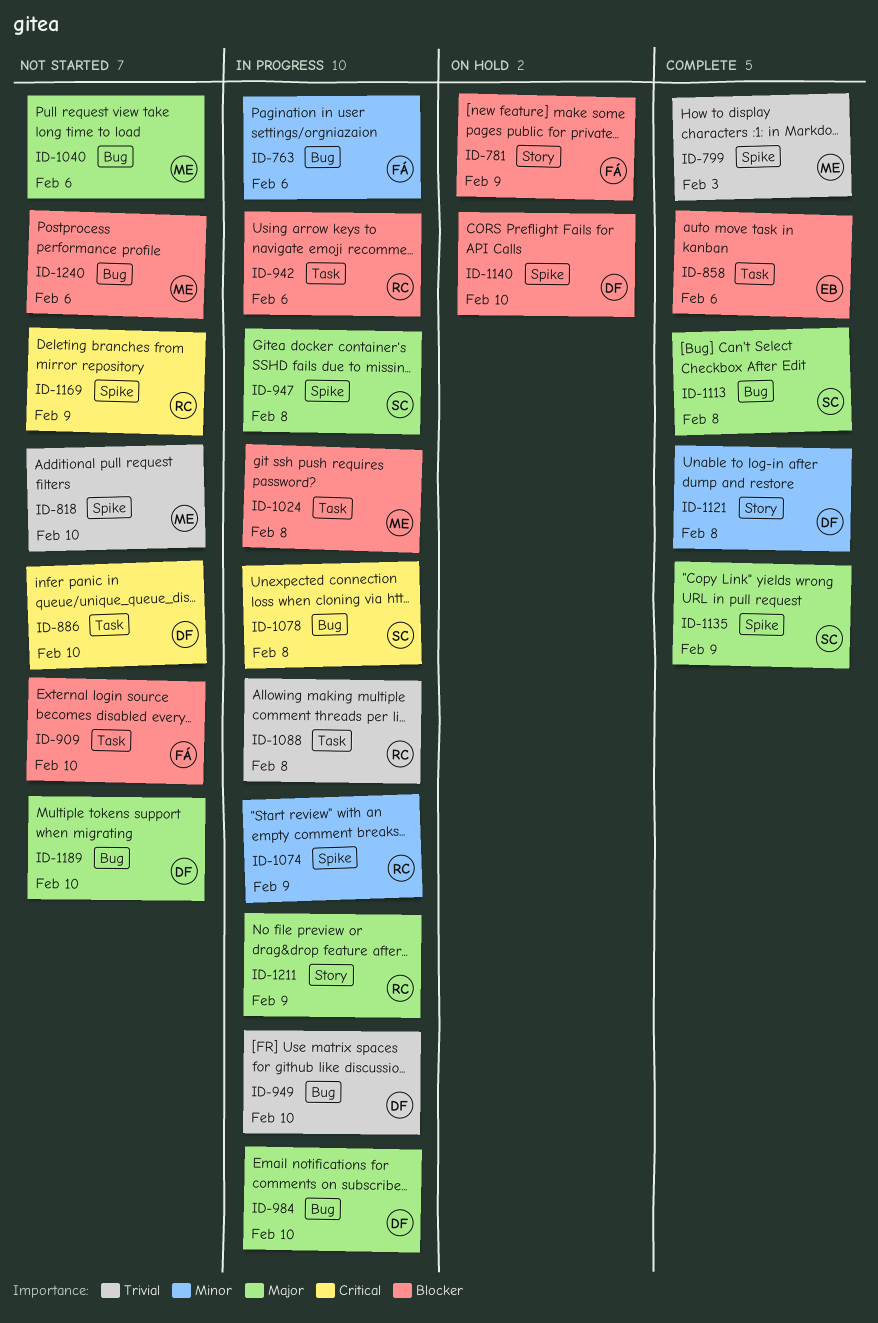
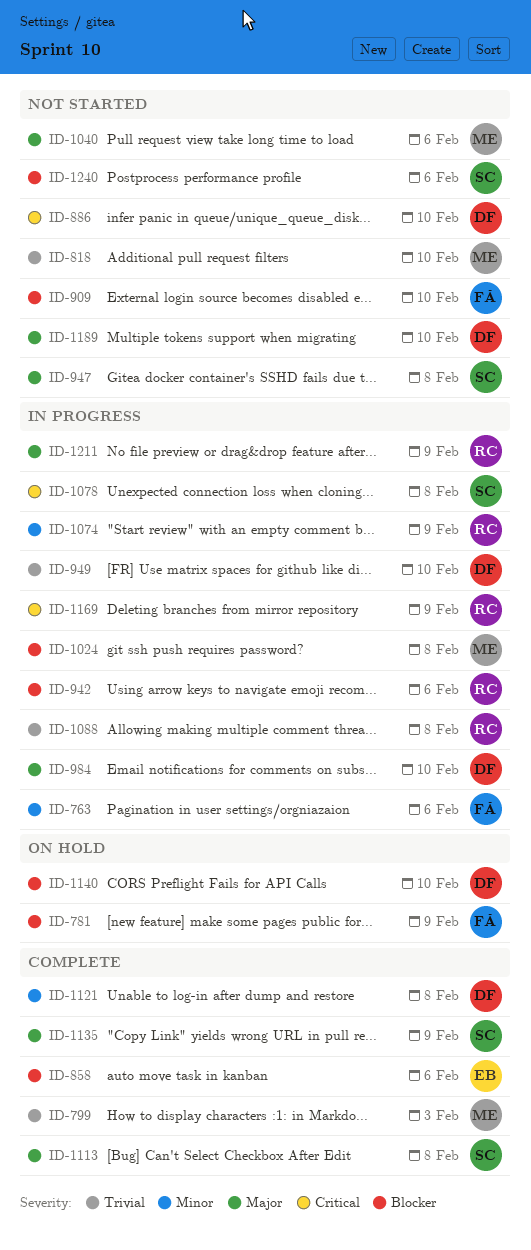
ID-947, status: In progress -> Not started
ID-1169, status: Not started -> In progress
ID-1240, owner: ME -> SC

